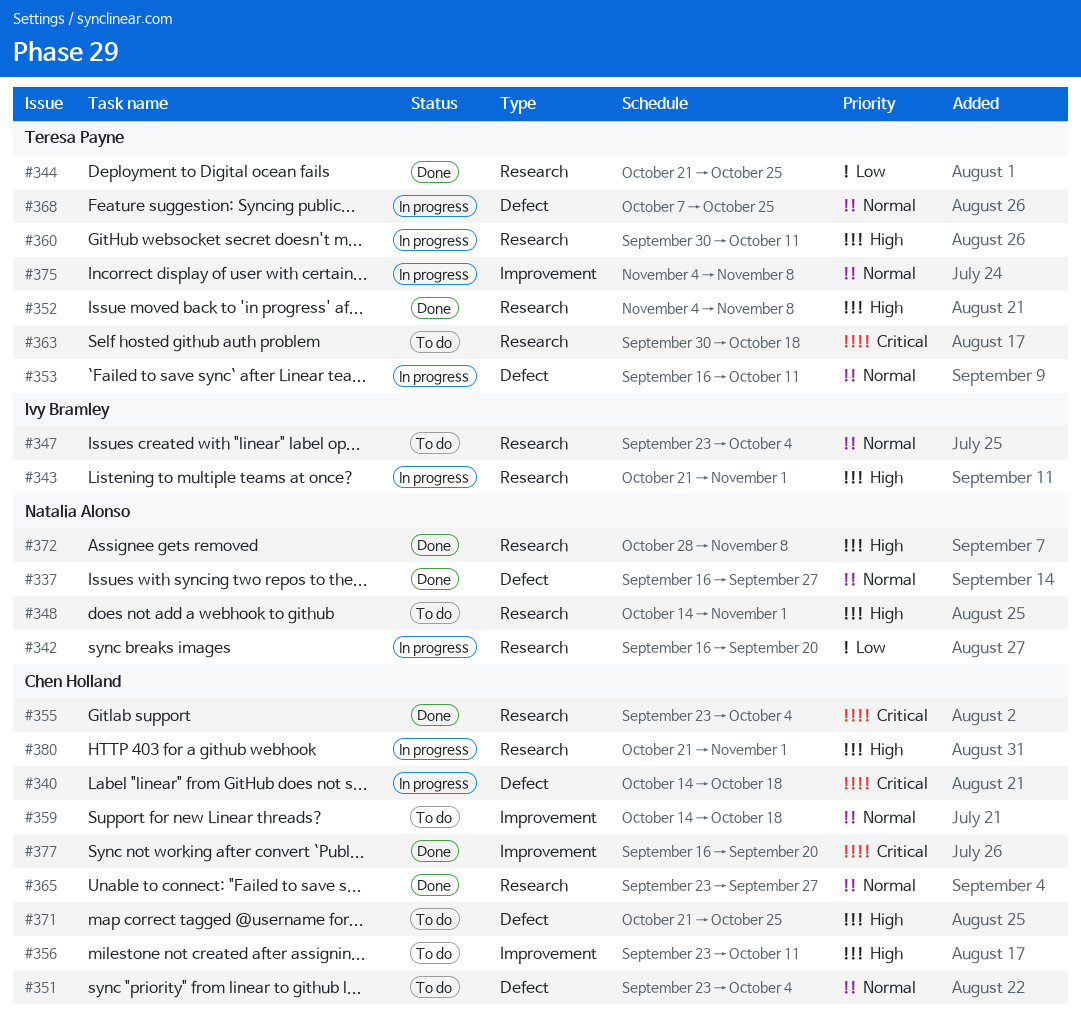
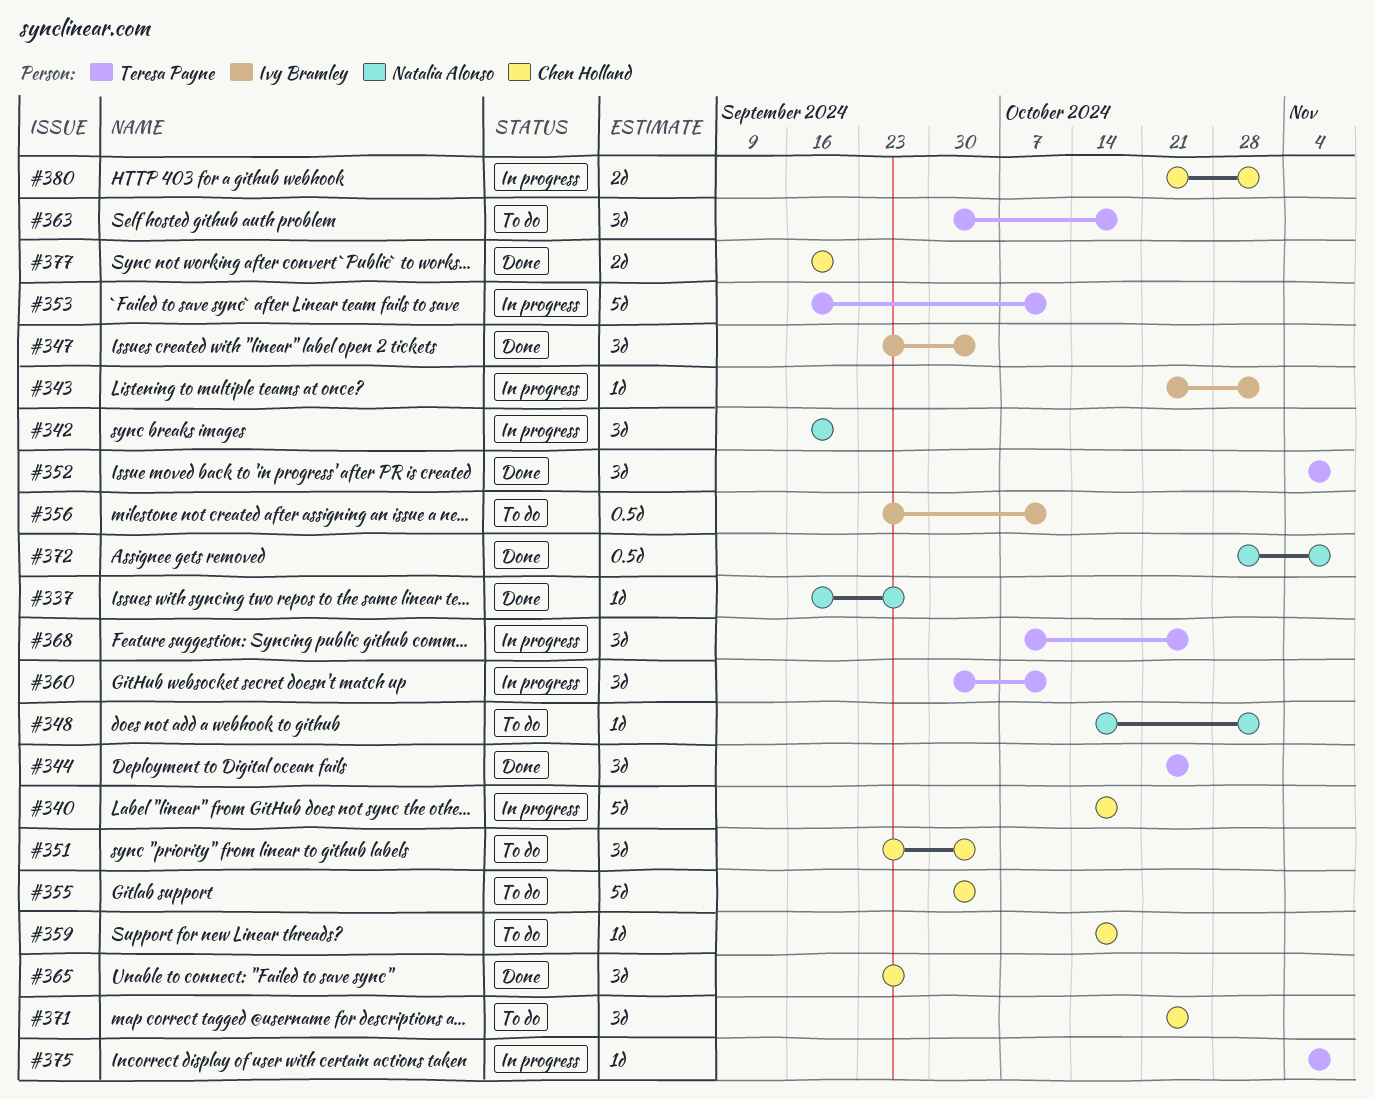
#347, status: To do -> Done
#355, status: Done -> To do
#355, start: Sep 23 -> Sep 30
#356, owner: Chen Holland -> Ivy Bramley

